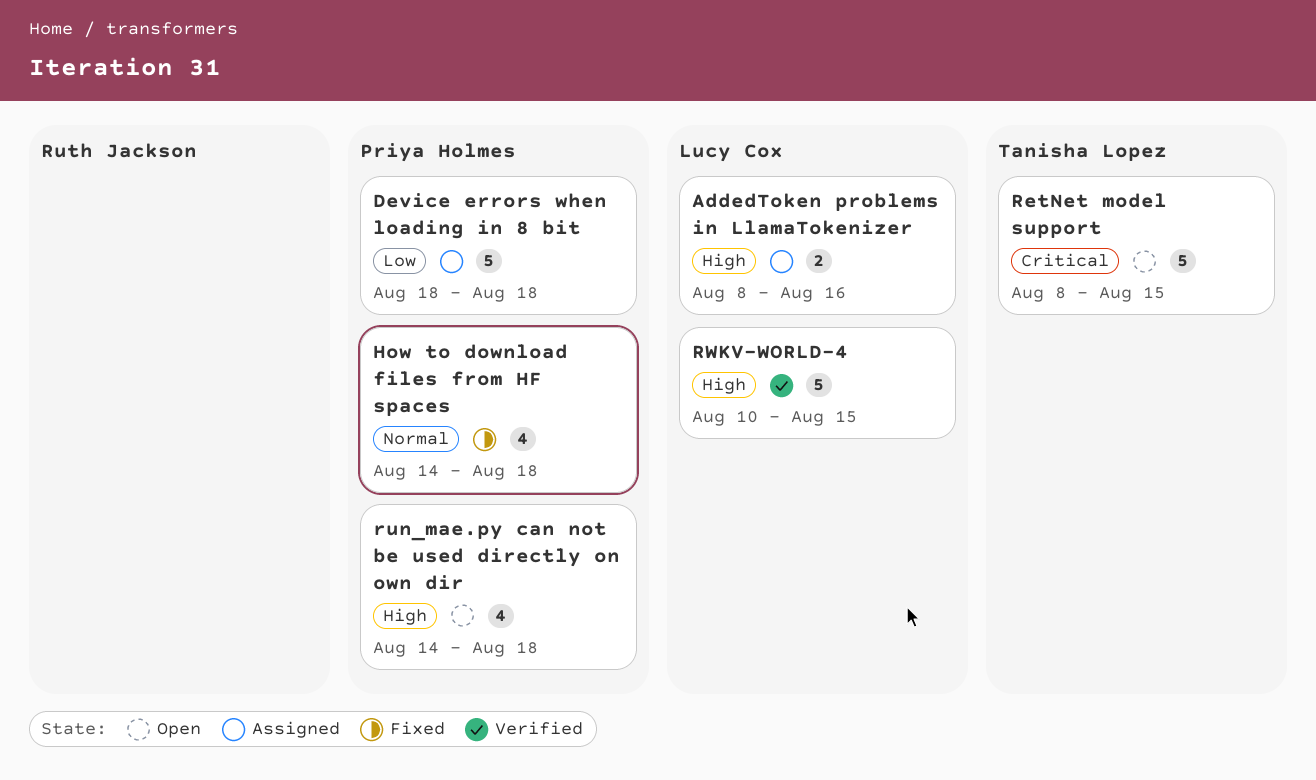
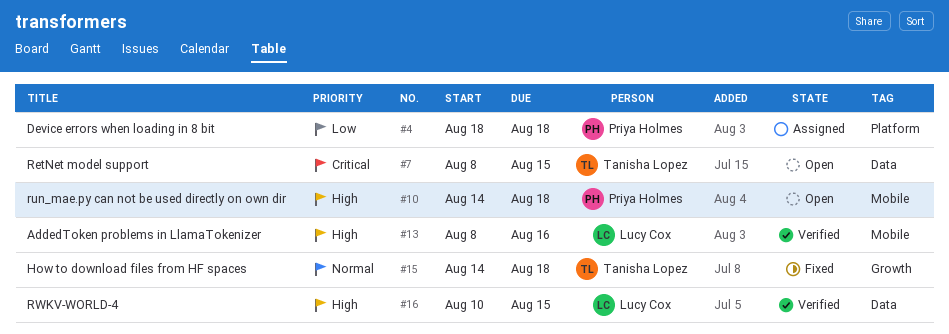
AddedToken problems in LlamaTokenizer, status: Assigned -> Verified
How to download files from HF spaces, owner: Priya Holmes -> Tanisha Lopez

